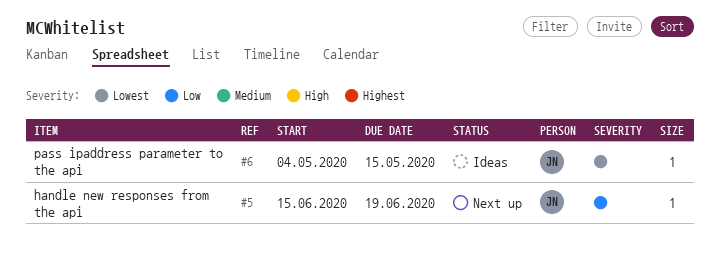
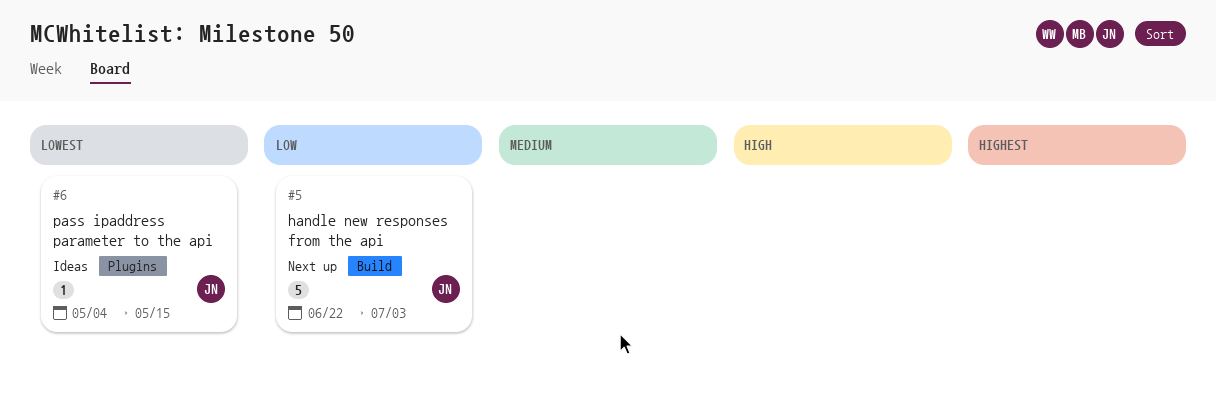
#5, estimate: 1 -> 5
#5, start: Jun 15 -> Jun 22
#5, due: Jun 19 -> Jul 3

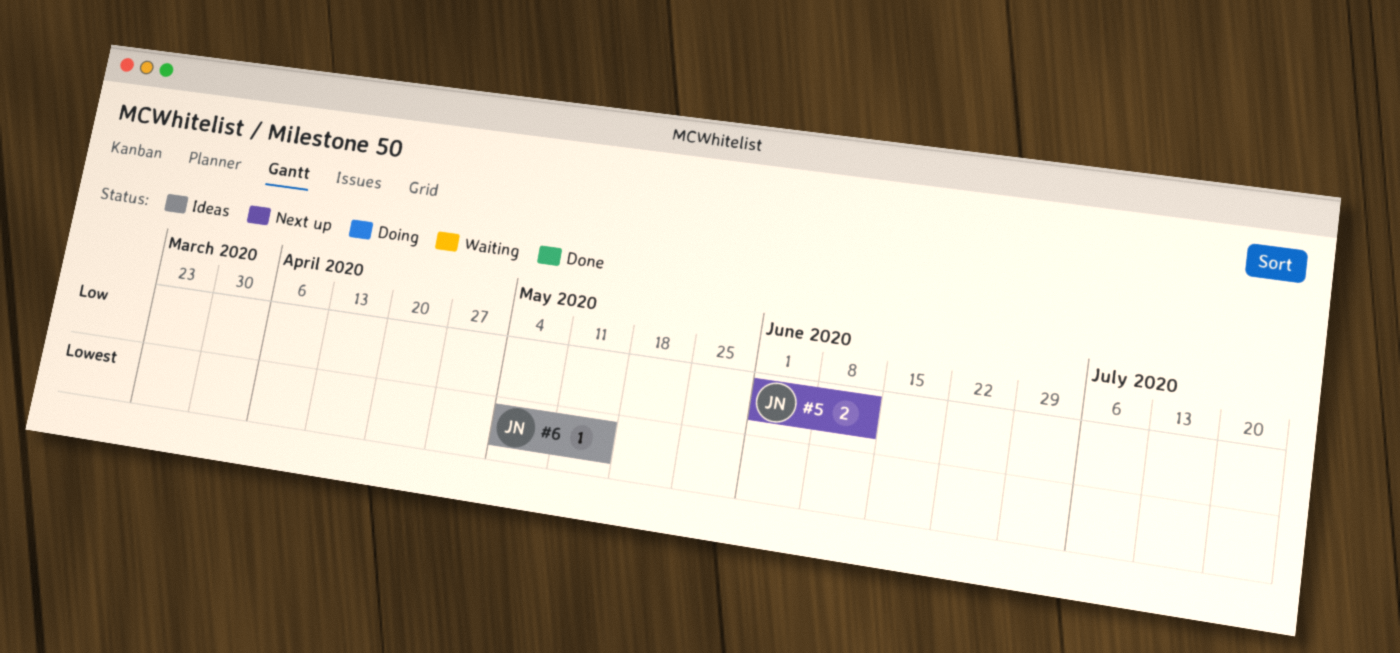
#5, estimate: 5 -> 2
#5, start: Jun 22 -> Jun 1
#5, due: Jul 3 -> Jun 12

